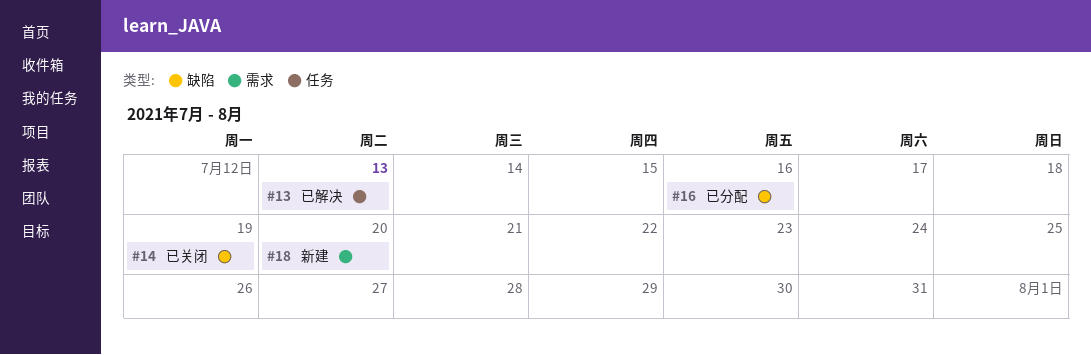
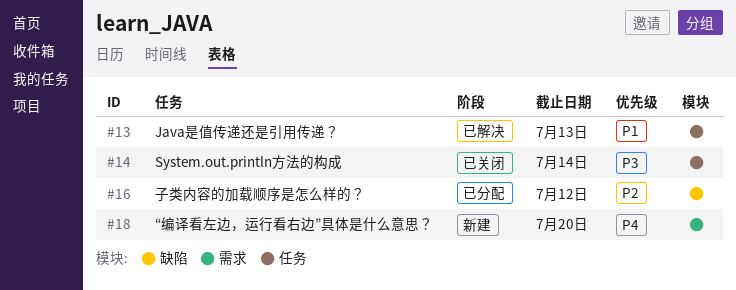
#14, label: 缺陷 -> 任务
#14, due: Jul 19 -> Jul 14
#16, due: Jul 16 -> Jul 12

